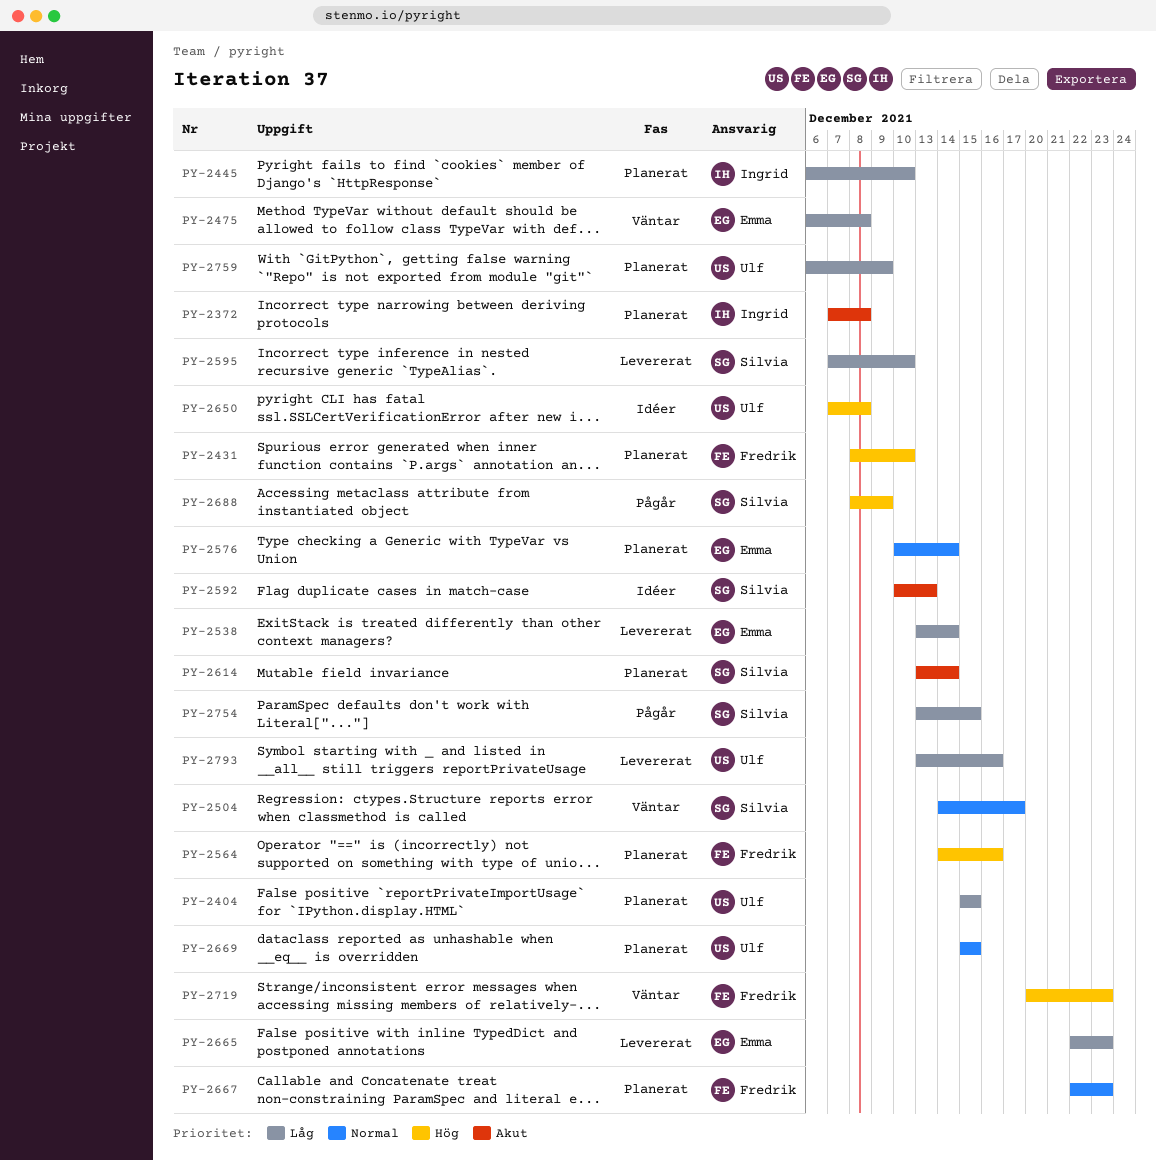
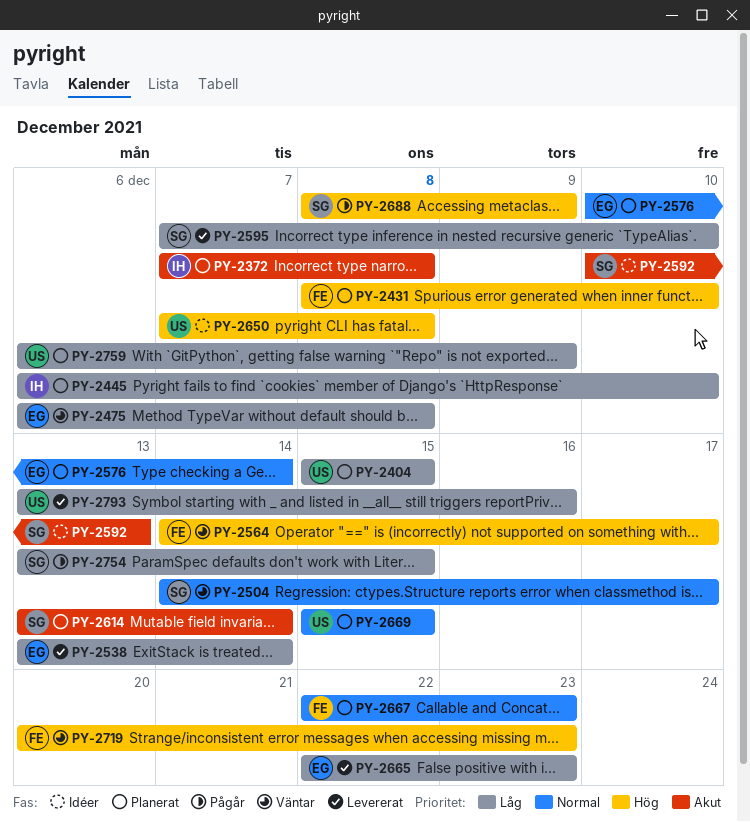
PY-2564, status: Planerat -> Väntar
PY-2564, due: Dec 16 -> Dec 17

